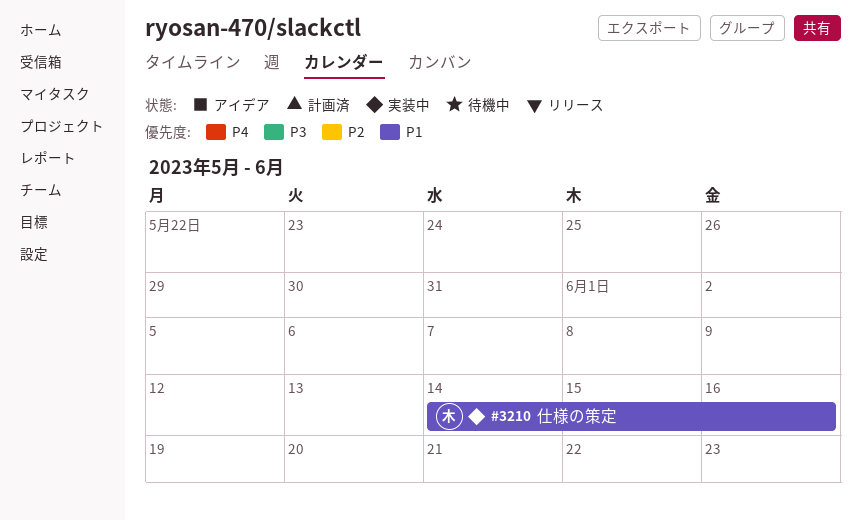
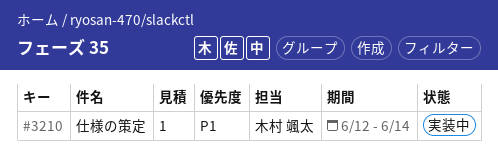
#3210, start: Jun 14 -> Jun 12
#3210, due: Jun 16 -> Jun 14

